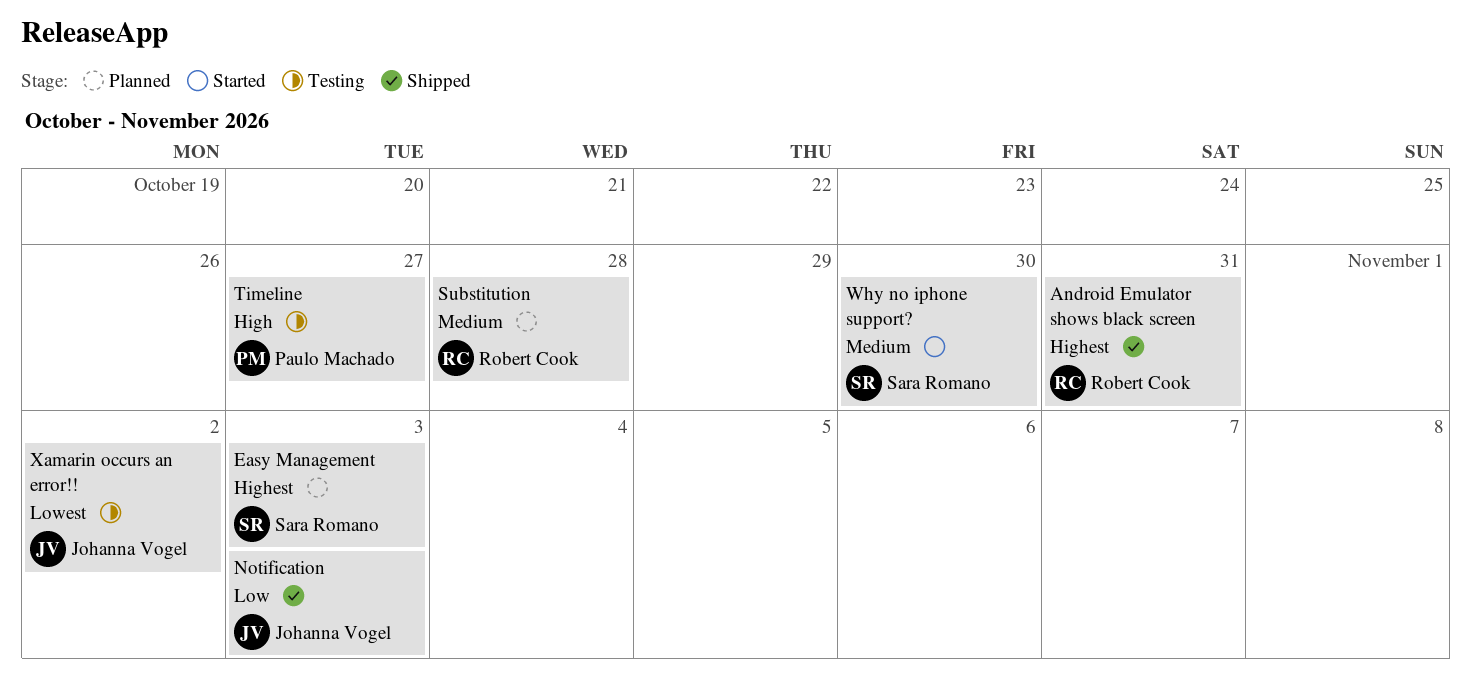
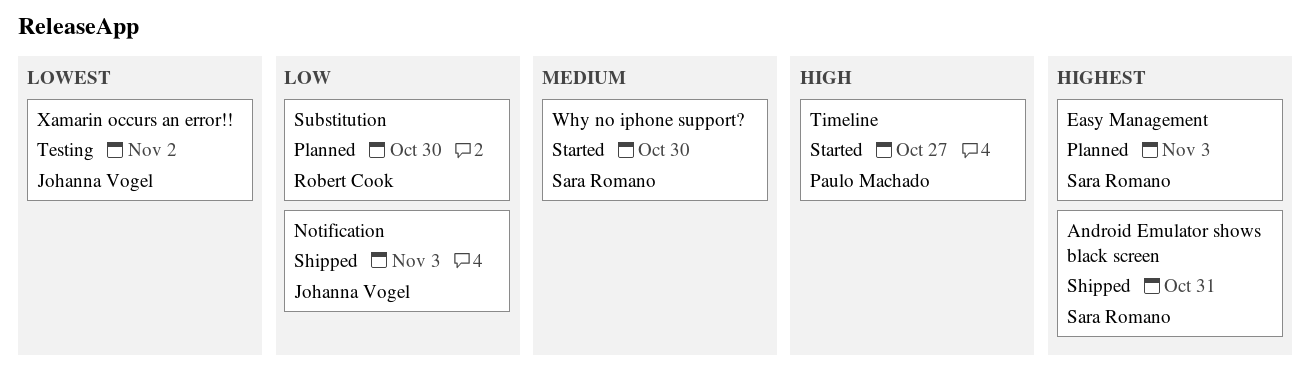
Android Emulator shows black screen, owner: Robert Cook -> Sara Romano
Substitution, priority: Medium -> Low
Substitution, due: Oct 28 -> Oct 30
Timeline, status: Testing -> Started

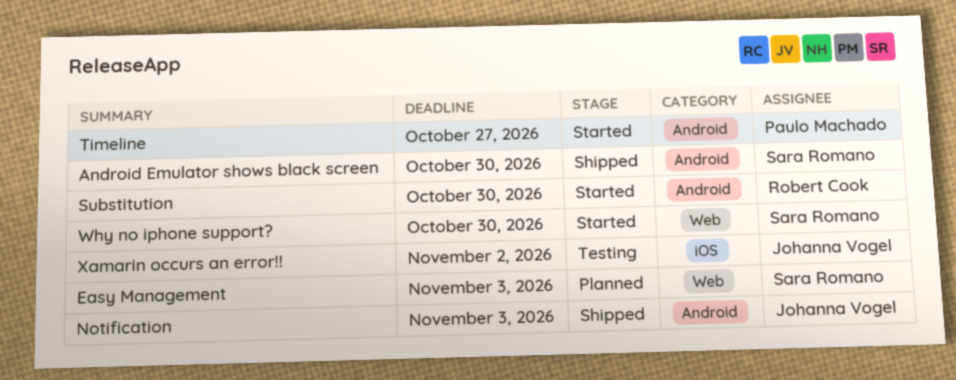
Android Emulator shows black screen, due: Oct 31 -> Oct 30
Substitution, status: Planned -> Started

